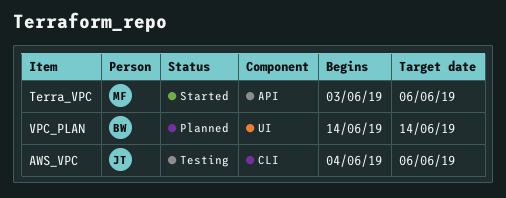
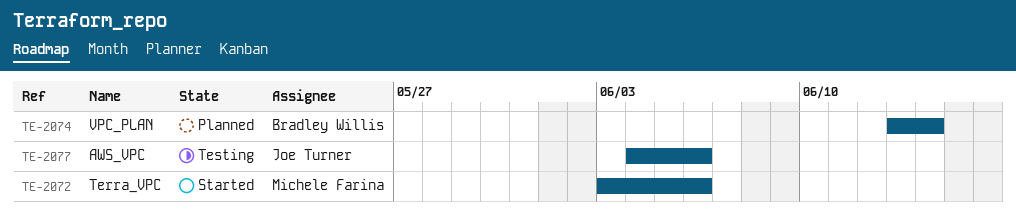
VPC_PLAN, start: Jun 14 -> Jun 13

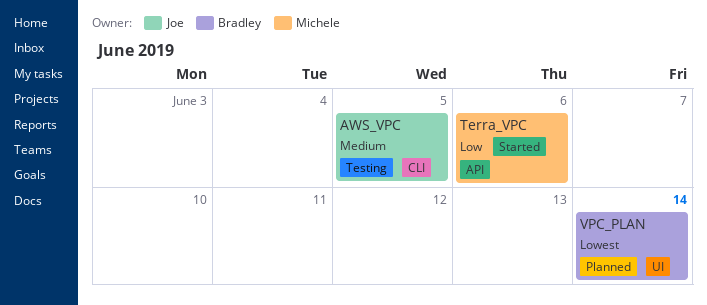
AWS_VPC, due: Jun 6 -> Jun 5

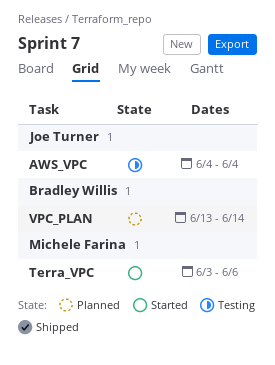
AWS_VPC, due: Jun 5 -> Jun 4

